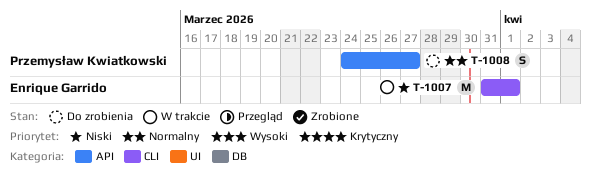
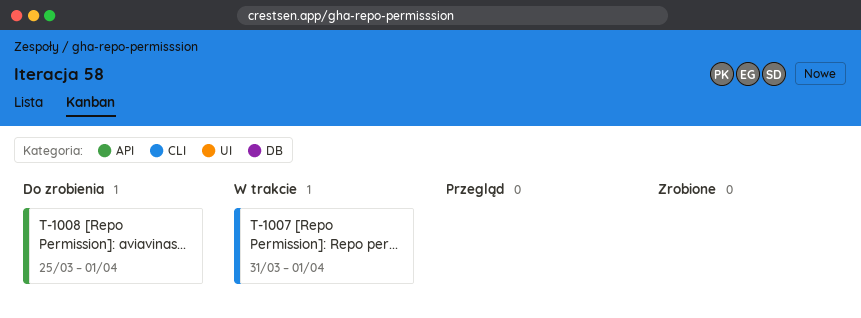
T-1008, start: Mar 24 -> Mar 25
T-1008, due: Mar 27 -> Apr 1

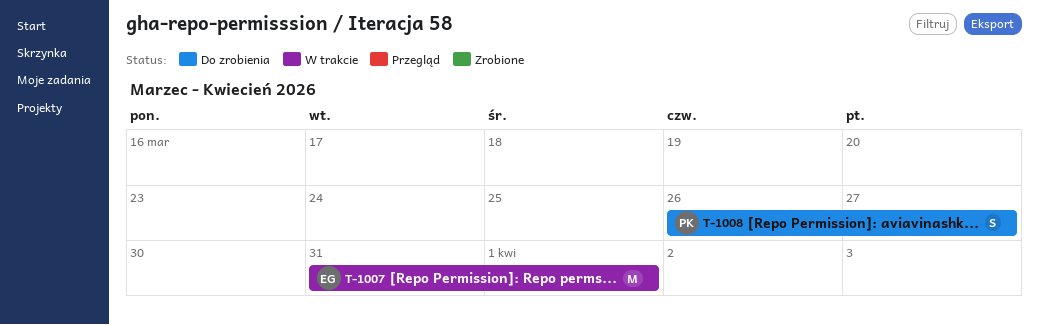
T-1008, start: Mar 25 -> Mar 26
T-1008, due: Apr 1 -> Mar 27

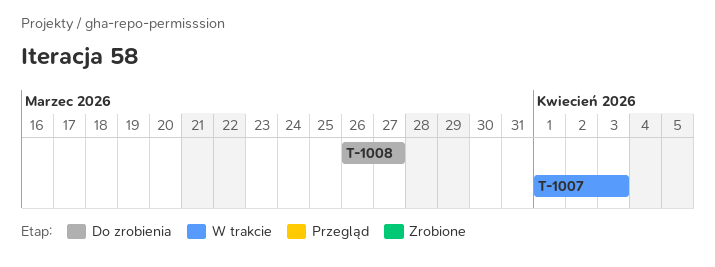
T-1007, start: Mar 31 -> Apr 1
T-1007, due: Apr 1 -> Apr 3

